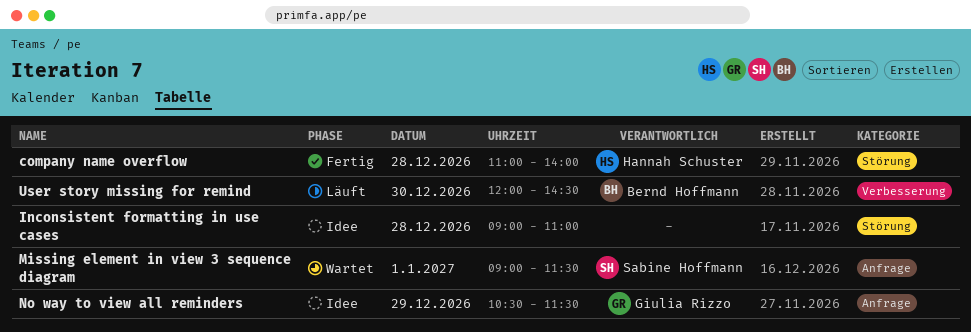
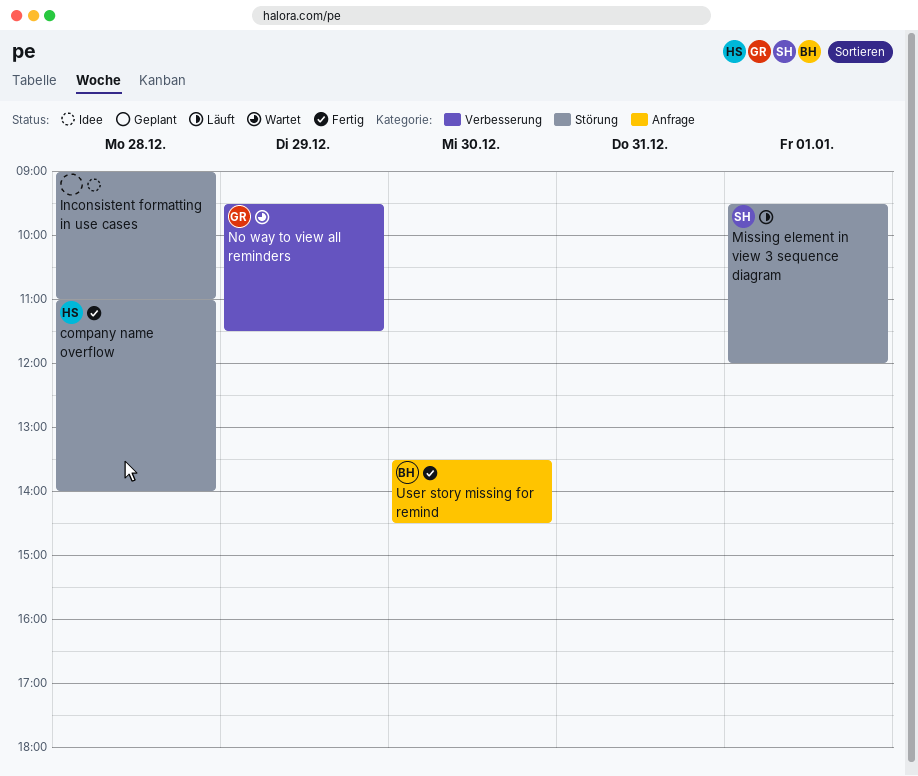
Missing element in view 3 sequence diagram, status: Wartet -> Läuft
Missing element in view 3 sequence diagram, label: Anfrage -> Störung
Missing element in view 3 sequence diagram, begins: 09:00 -> 09:30
Missing element in view 3 sequence diagram, ends: 11:30 -> 12:00
No way to view all reminders, status: Idee -> Wartet
No way to view all reminders, label: Anfrage -> Verbesserung
No way to view all reminders, begins: 10:30 -> 09:30
User story missing for remind, status: Läuft -> Fertig
User story missing for remind, label: Verbesserung -> Anfrage
User story missing for remind, begins: 12:00 -> 13:30

